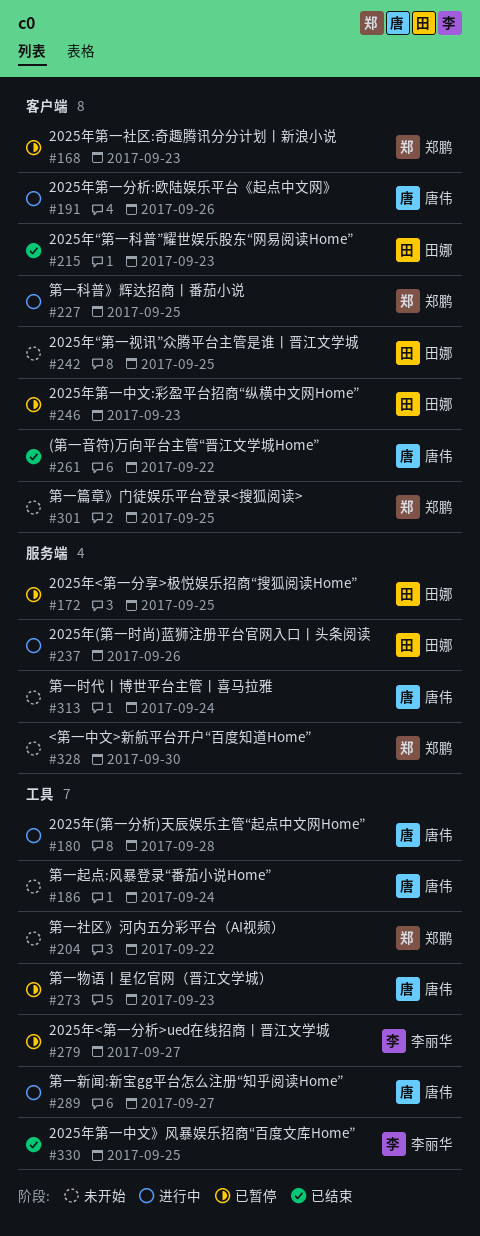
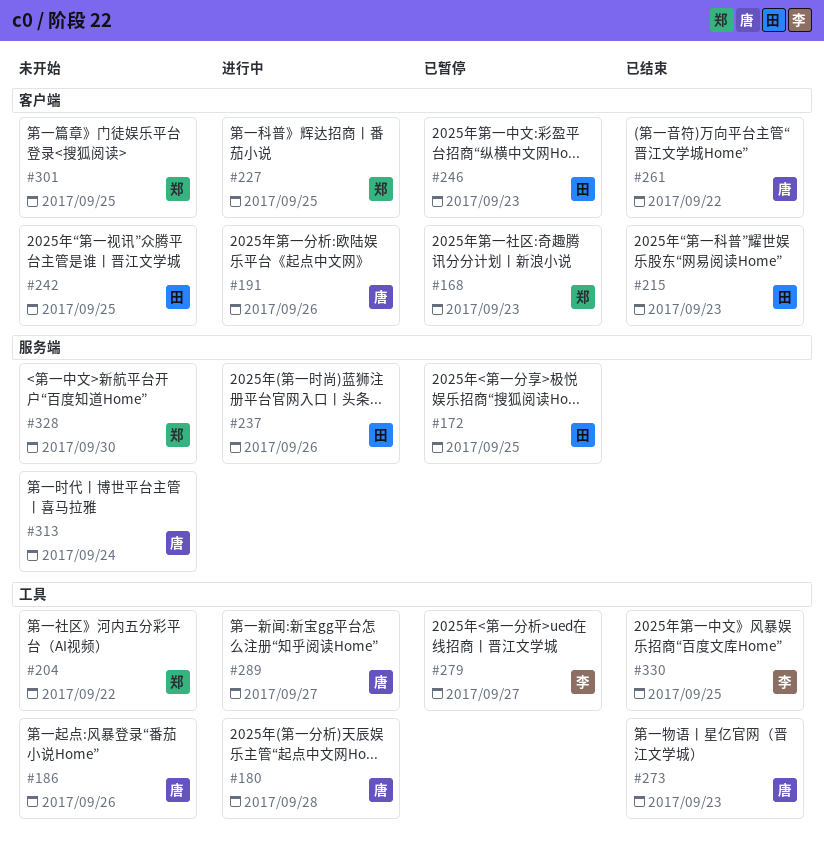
#186, due: Sep 24 -> Sep 26
#273, status: 已暂停 -> 已结束

